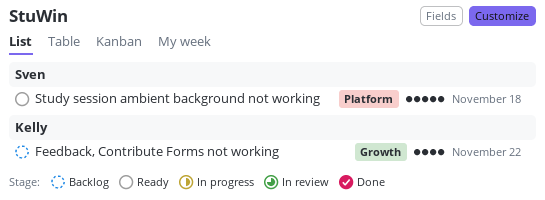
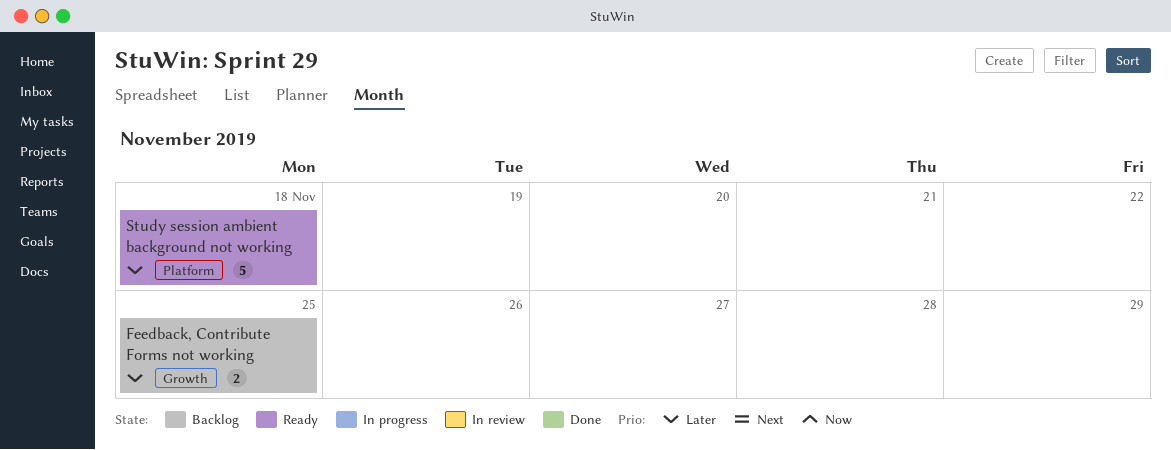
Feedback, Contribute Forms not working, estimate: 4 -> 2
Feedback, Contribute Forms not working, due: Nov 22 -> Nov 25

